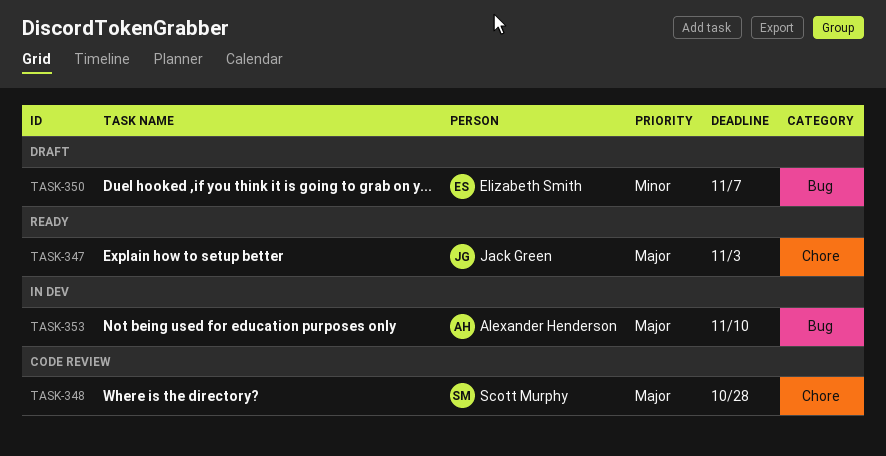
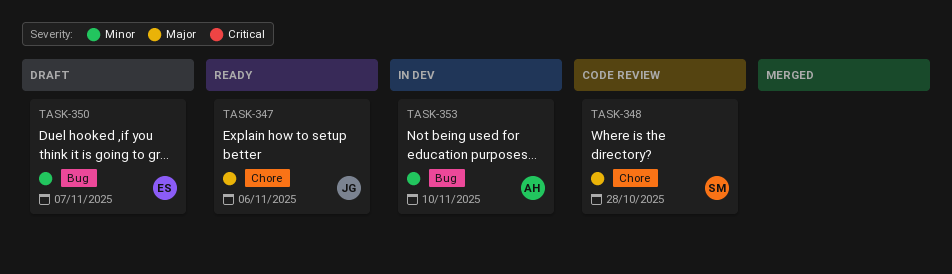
TASK-347, due: Nov 3 -> Nov 6
TASK-353, priority: Major -> Minor

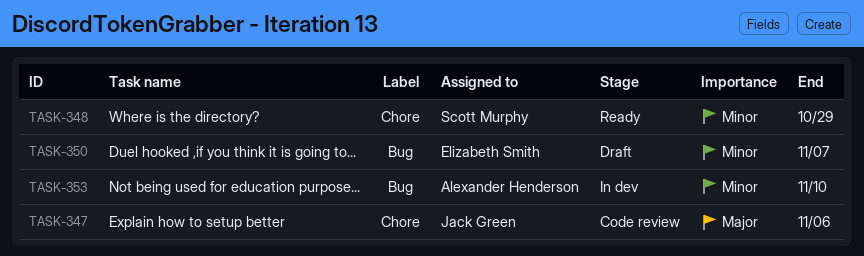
TASK-347, status: Ready -> Code review
TASK-348, status: Code review -> Ready
TASK-348, priority: Major -> Minor
TASK-348, due: Oct 28 -> Oct 29

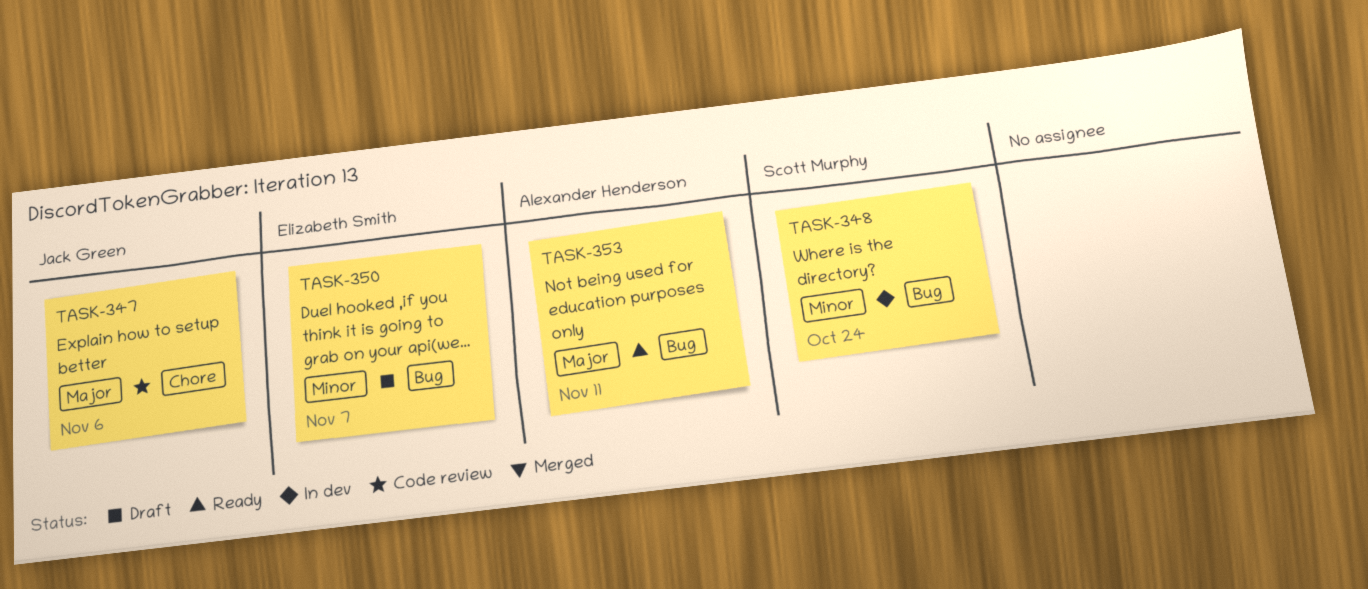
TASK-348, status: Ready -> In dev
TASK-348, label: Chore -> Bug
TASK-348, due: Oct 29 -> Oct 24
TASK-353, status: In dev -> Ready
TASK-353, priority: Minor -> Major
TASK-353, due: Nov 10 -> Nov 11

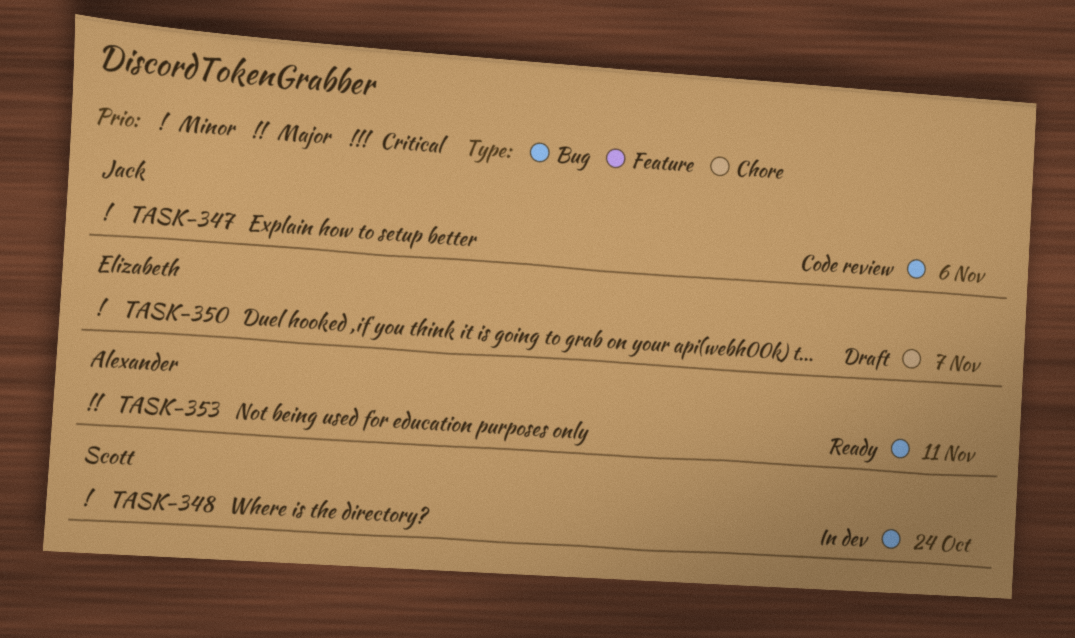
TASK-347, priority: Major -> Minor
TASK-347, label: Chore -> Bug
TASK-350, label: Bug -> Chore

